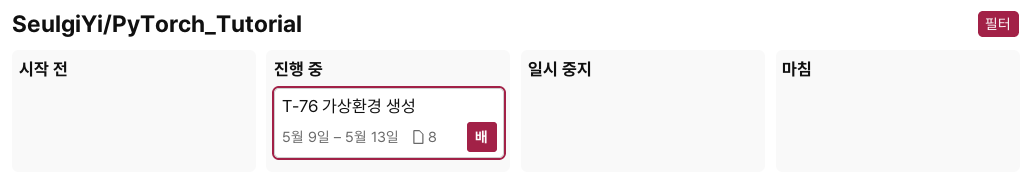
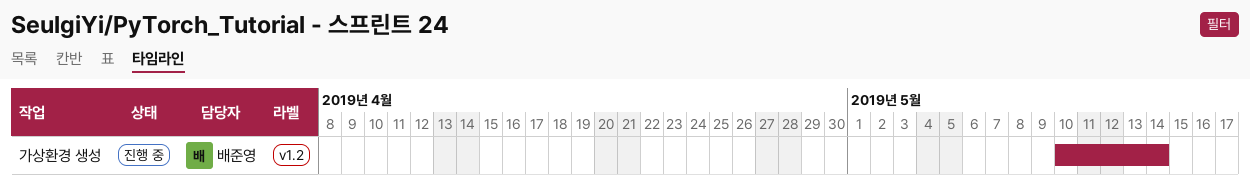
가상환경 생성, start: May 9 -> May 10
가상환경 생성, due: May 13 -> May 14

